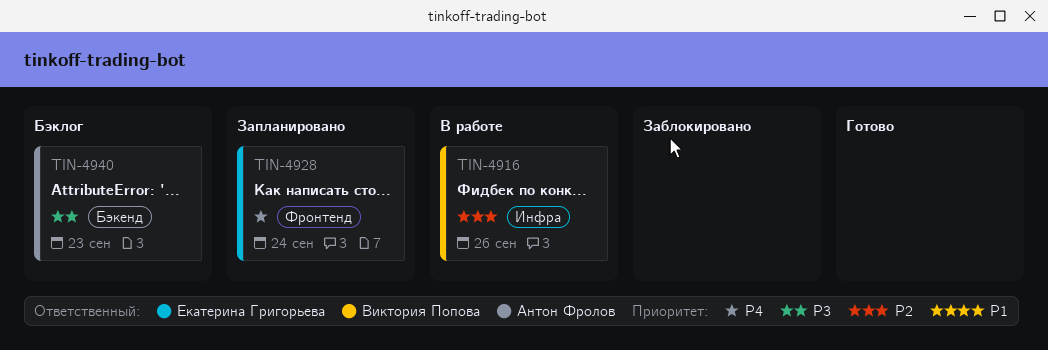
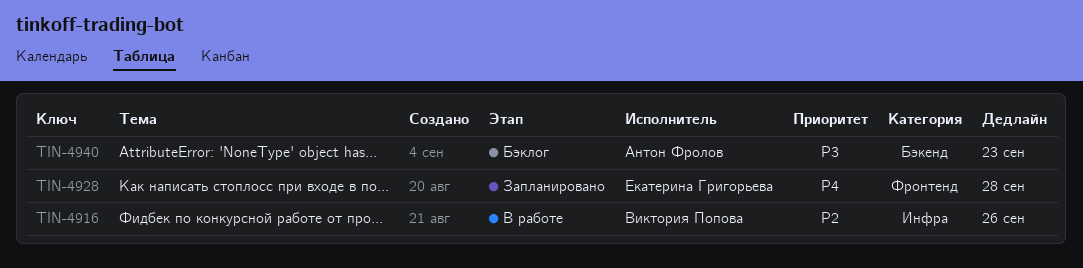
TIN-4928, due: Sep 24 -> Sep 28

